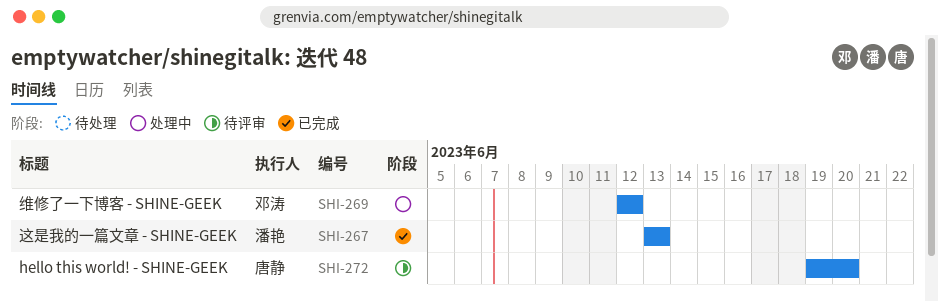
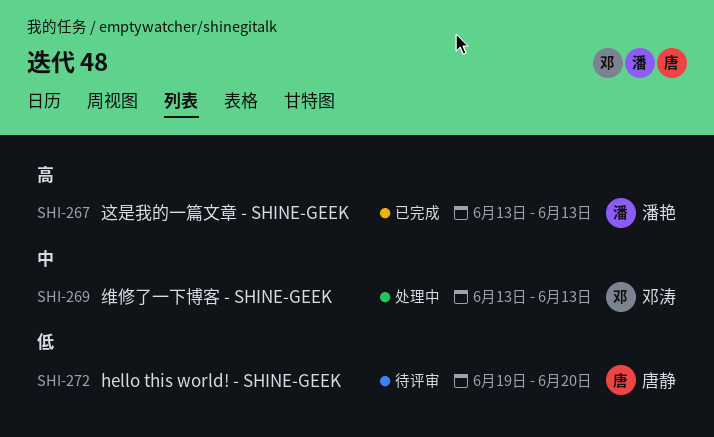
SHI-269, start: Jun 12 -> Jun 13
SHI-269, due: Jun 12 -> Jun 13

